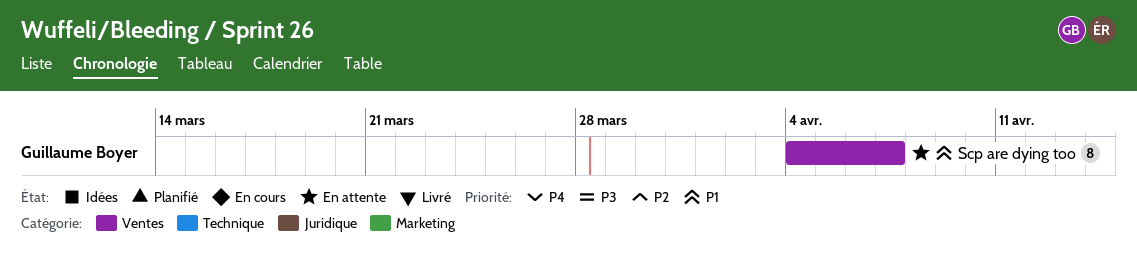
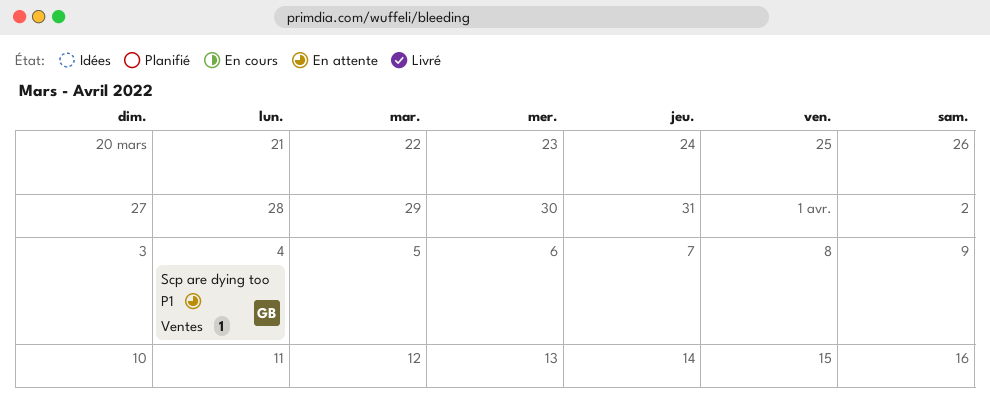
Scp are dying too, estimate: 8 -> 1
Scp are dying too, due: Apr 7 -> Apr 4

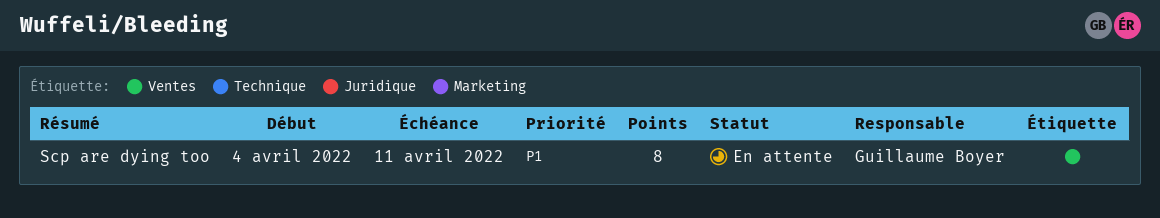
Scp are dying too, estimate: 1 -> 8
Scp are dying too, due: Apr 4 -> Apr 11

